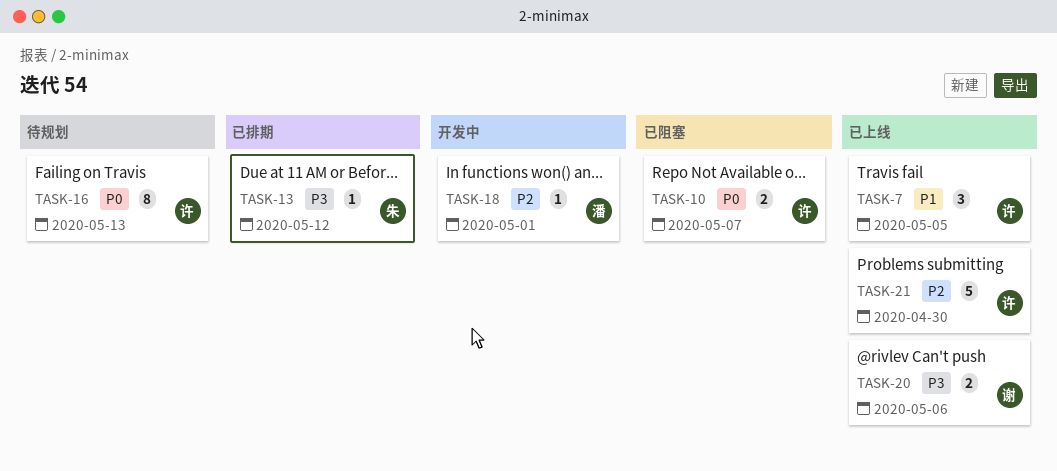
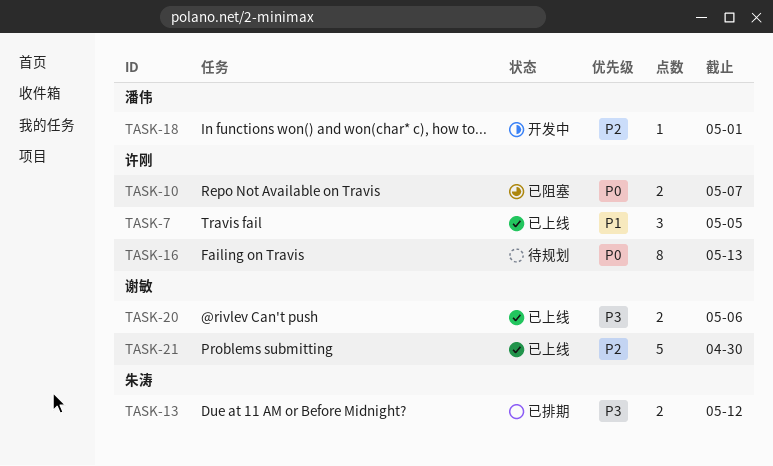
TASK-13, estimate: 1 -> 2
TASK-21, owner: 许刚 -> 谢敏

